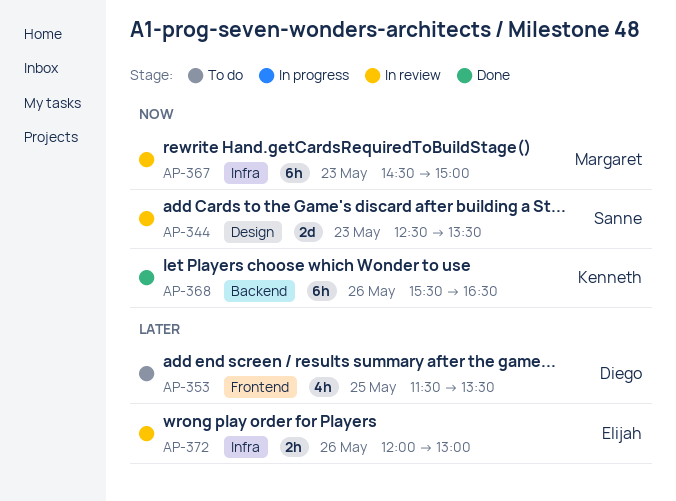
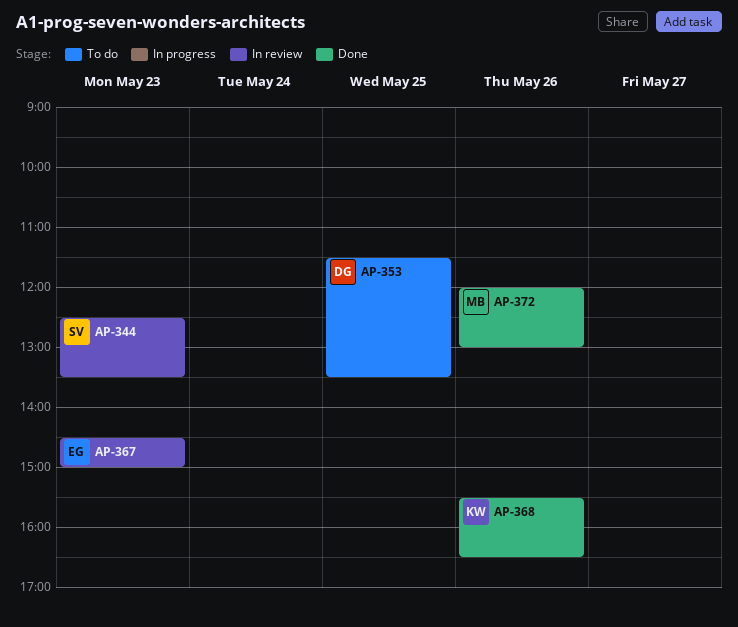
AP-367, owner: Margaret -> Elijah
AP-372, status: In review -> Done
AP-372, owner: Elijah -> Margaret

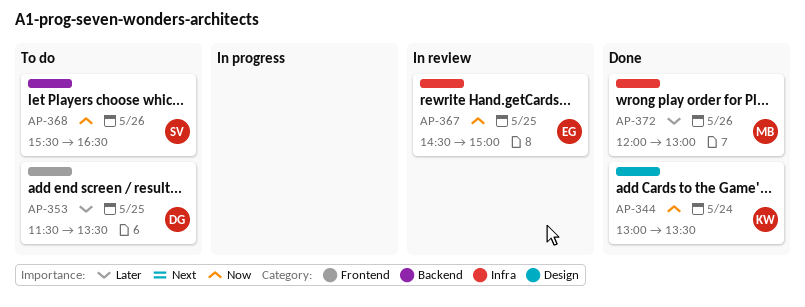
AP-344, status: In review -> Done
AP-344, owner: SV -> KW
AP-344, day: May 23 -> May 24
AP-344, begins: 12:30 -> 13:00
AP-367, day: May 23 -> May 25
AP-368, status: Done -> To do
AP-368, owner: KW -> SV

